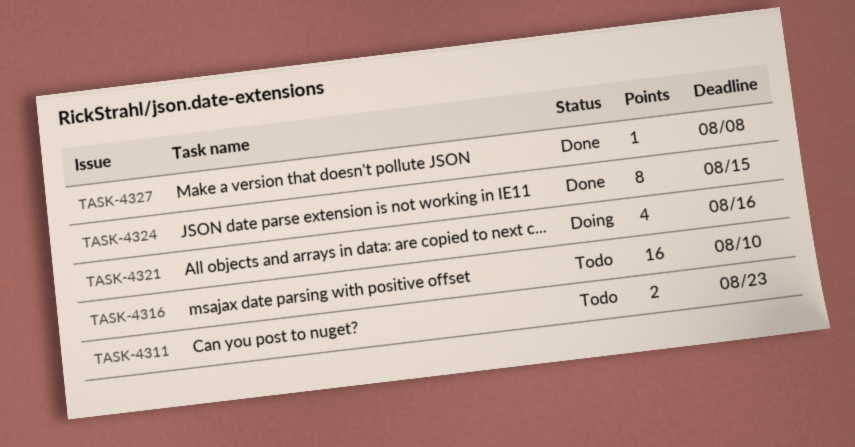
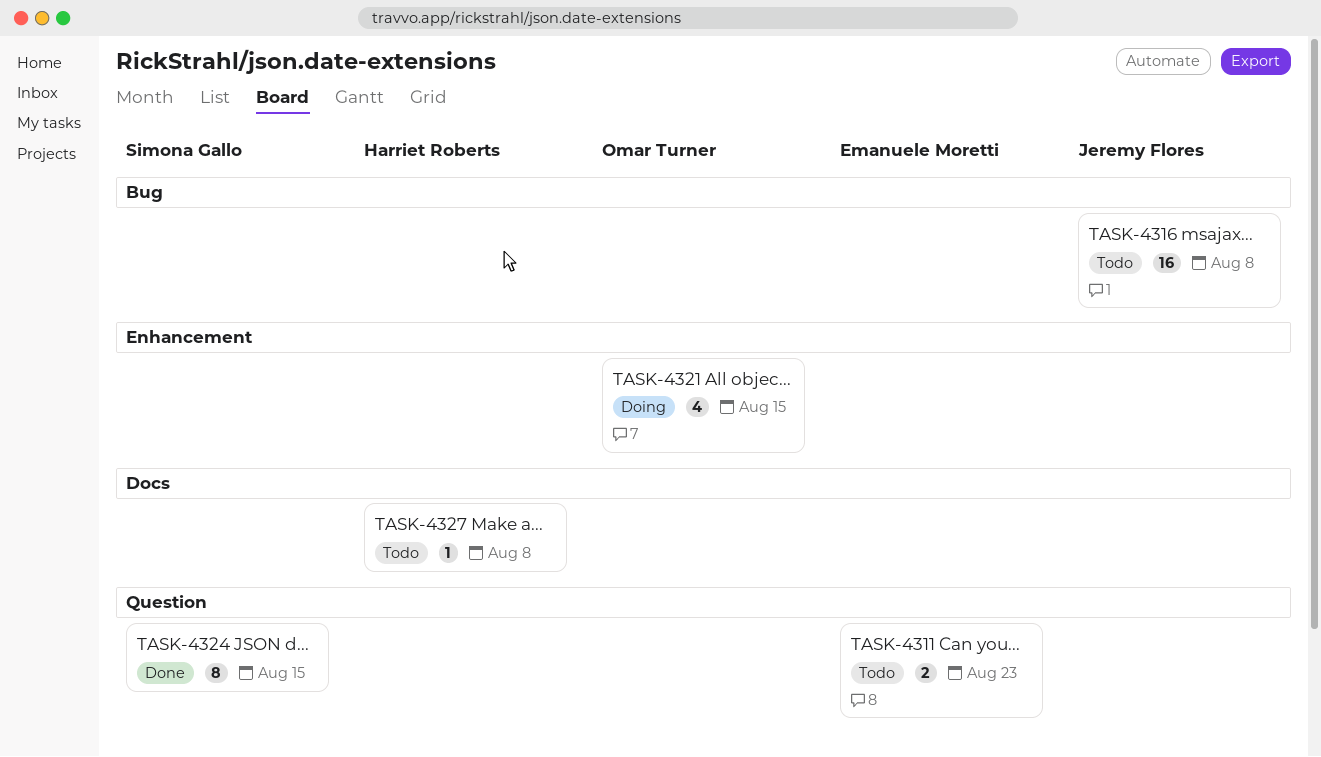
TASK-4316, due: Aug 10 -> Aug 8
TASK-4321, due: Aug 16 -> Aug 15
TASK-4327, status: Done -> Todo

